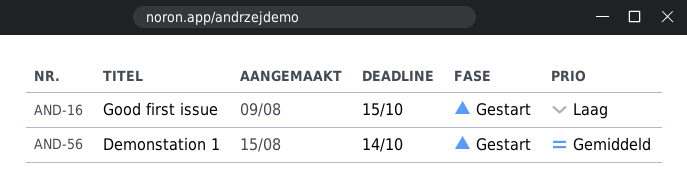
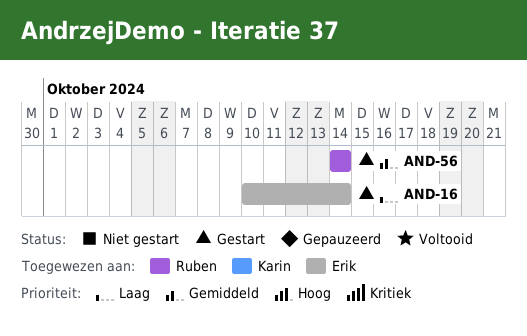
AND-16, due: Oct 15 -> Oct 14

